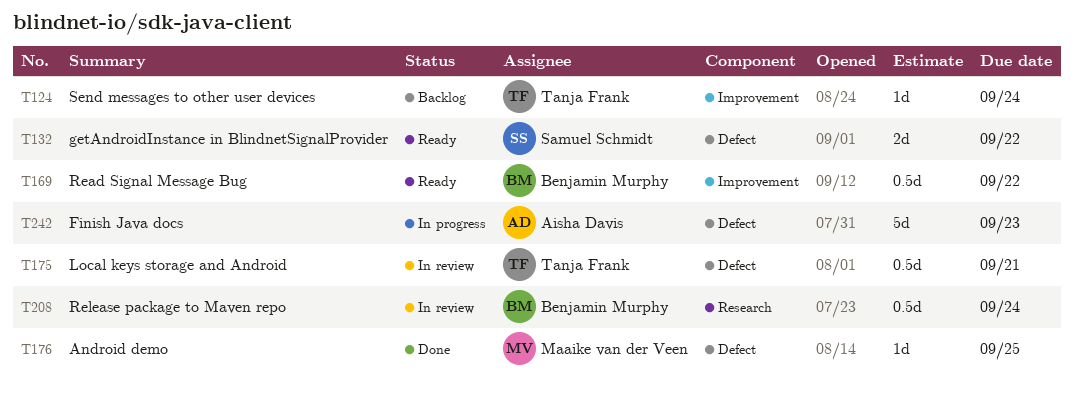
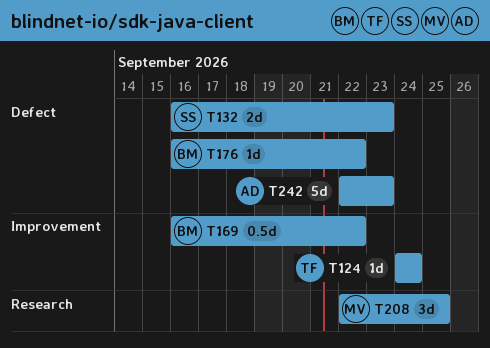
T132, due: Sep 22 -> Sep 23
T175: present -> none
T176, owner: Maaike van der Veen -> Benjamin Murphy
T176, due: Sep 25 -> Sep 22
T208, owner: Benjamin Murphy -> Maaike van der Veen
T208, estimate: 0.5d -> 3d
T208, due: Sep 24 -> Sep 25

